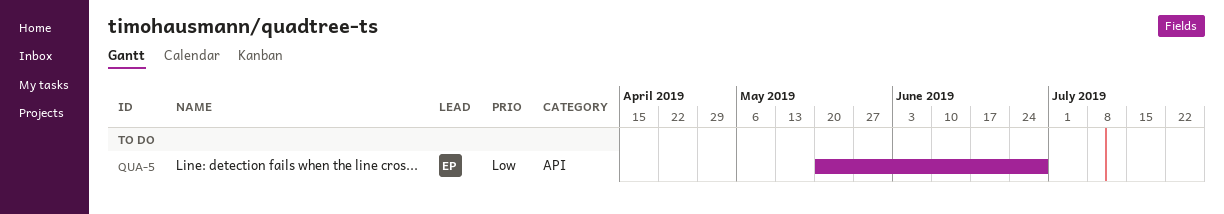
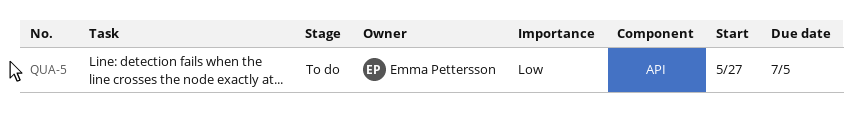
QUA-5, start: May 20 -> May 27
QUA-5, due: Jun 28 -> Jul 5

